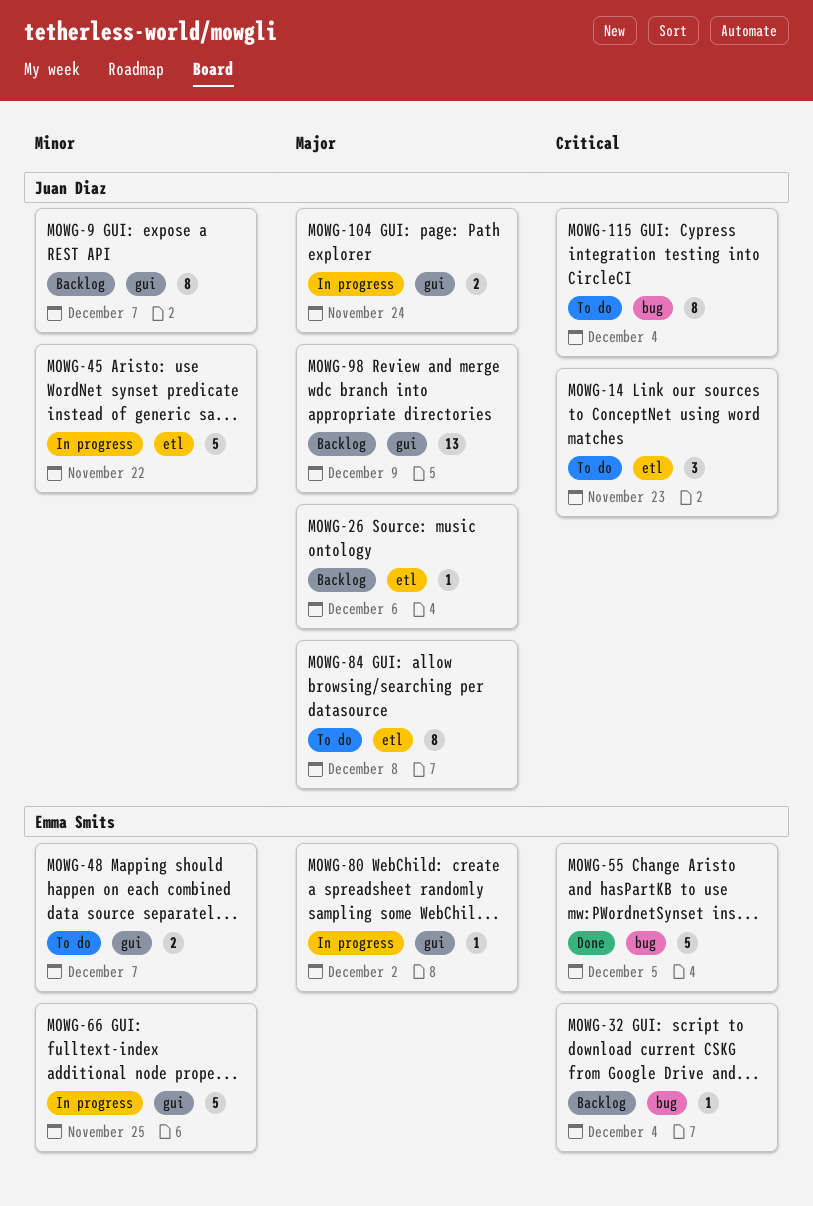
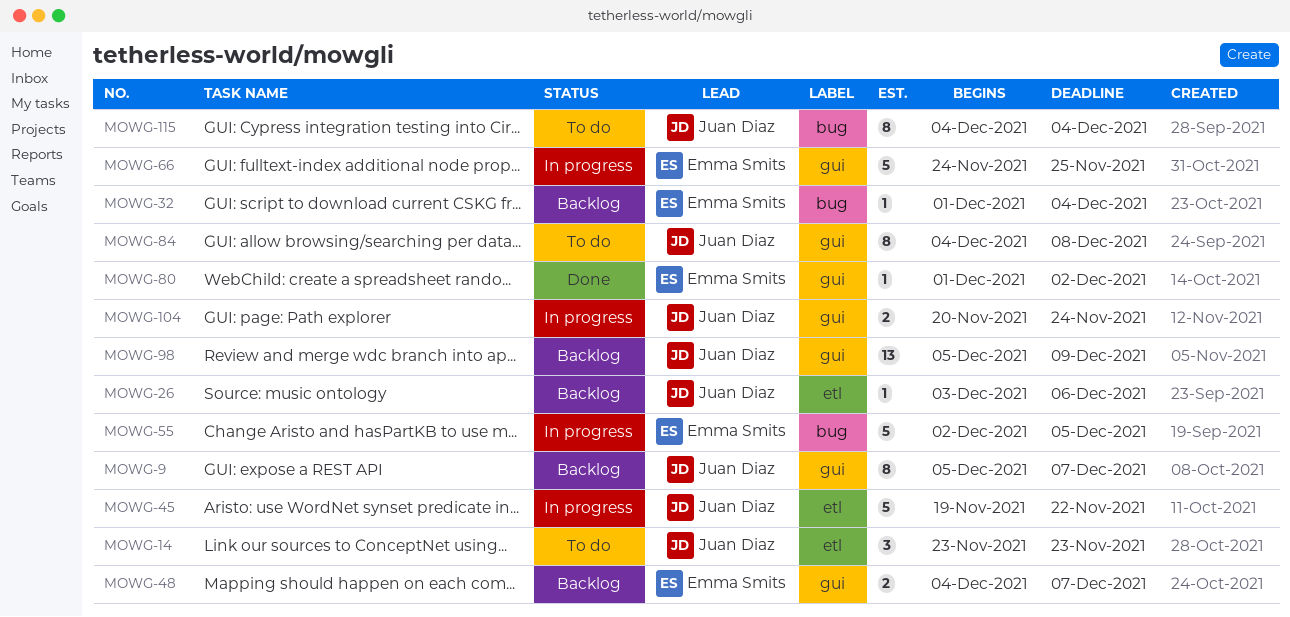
MOWG-48, status: To do -> Backlog
MOWG-55, status: Done -> In progress
MOWG-80, status: In progress -> Done
MOWG-84, label: etl -> gui

